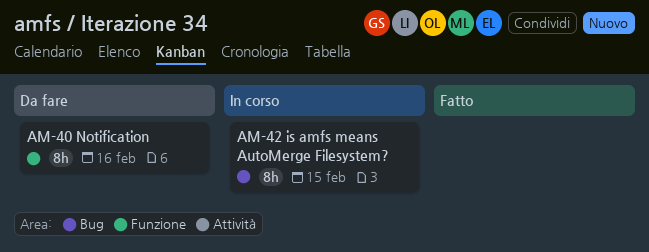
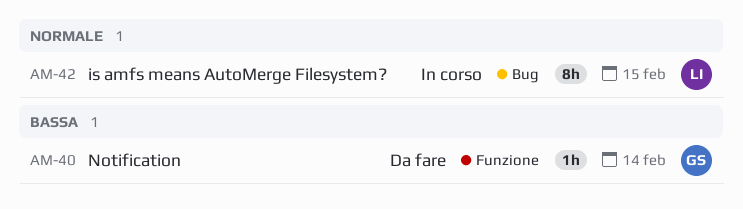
AM-40, estimate: 8h -> 1h
AM-40, due: Feb 16 -> Feb 14

